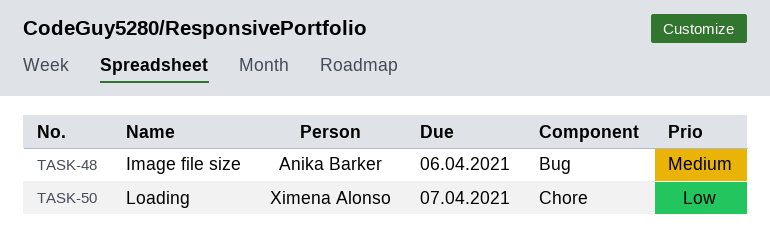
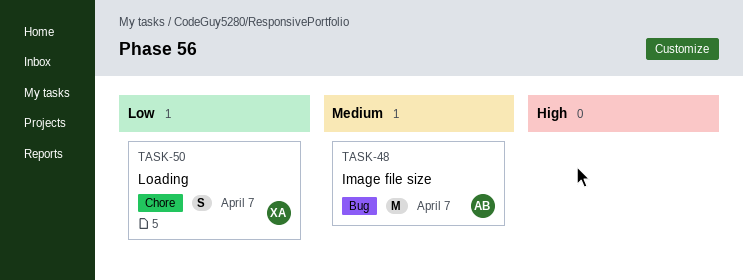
TASK-48, due: Apr 6 -> Apr 7

